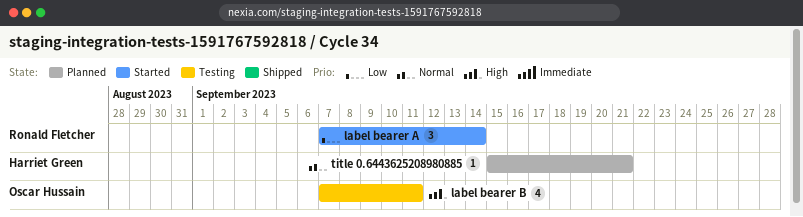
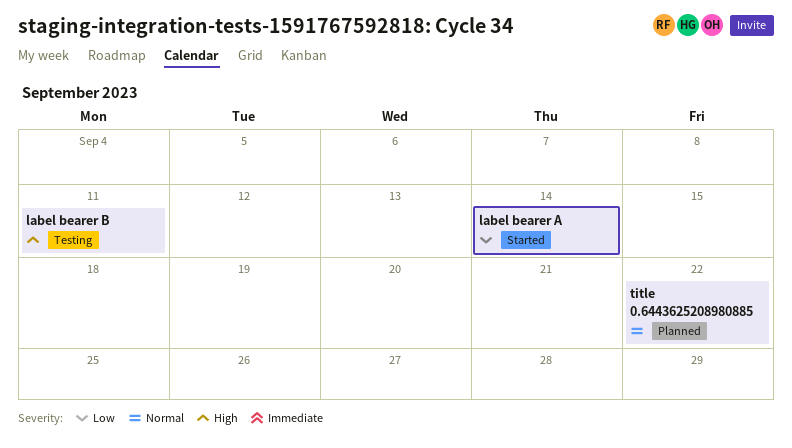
title 0.6443625208980885, due: Sep 21 -> Sep 22

